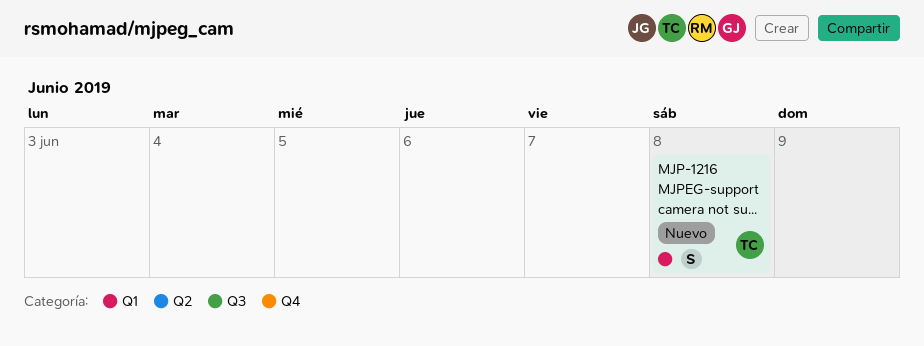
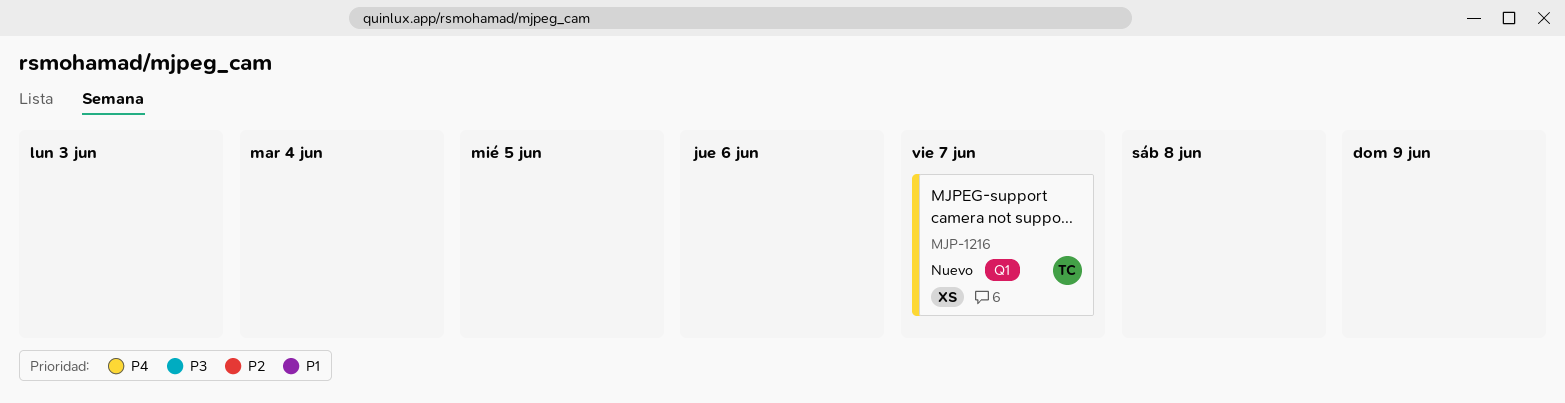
MJP-1216, estimate: S -> XS
MJP-1216, due: Jun 8 -> Jun 7

